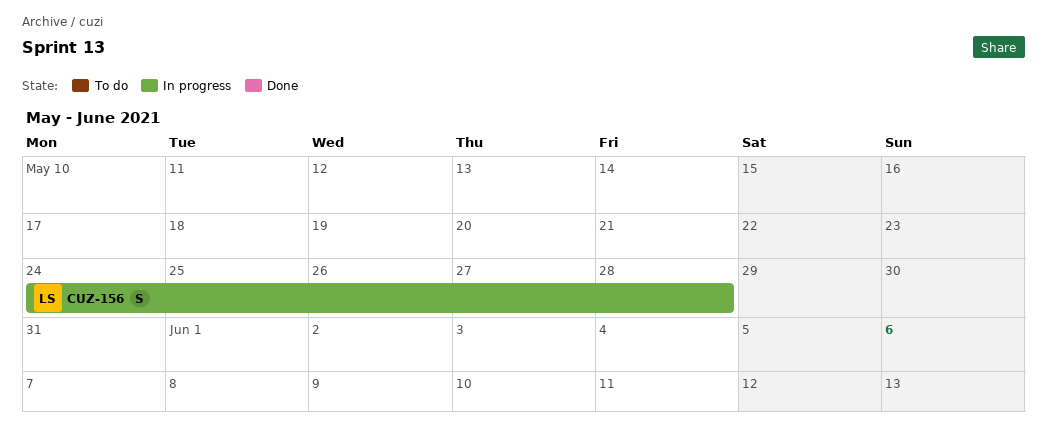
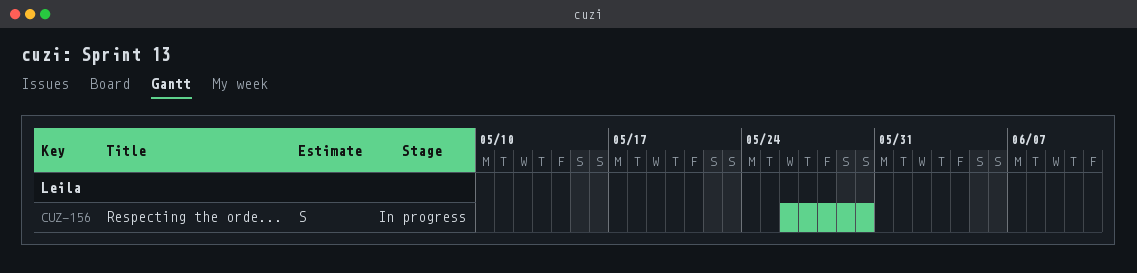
CUZ-156, start: May 24 -> May 26
CUZ-156, due: May 28 -> May 30

